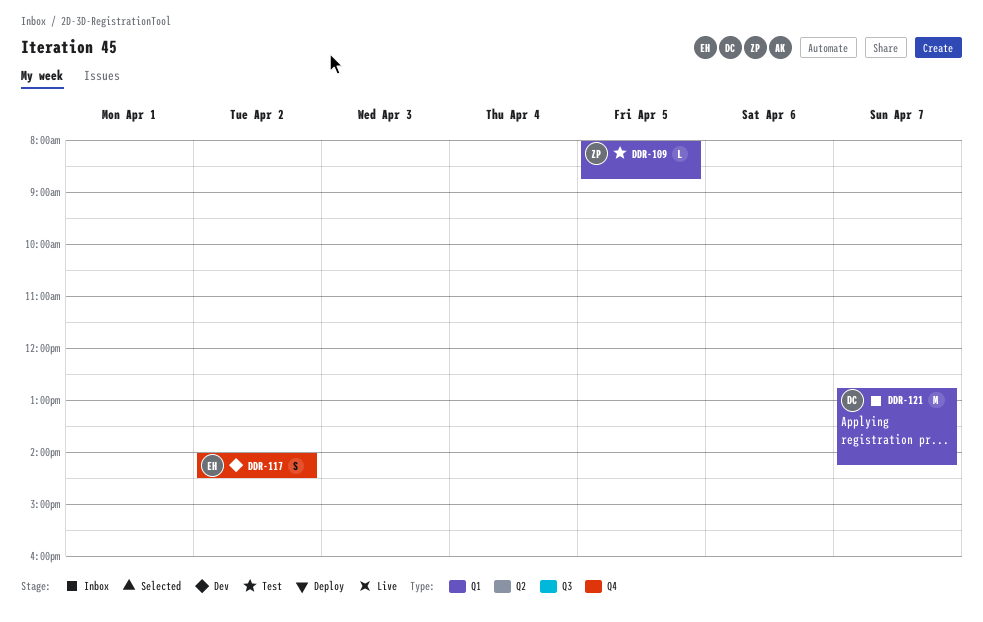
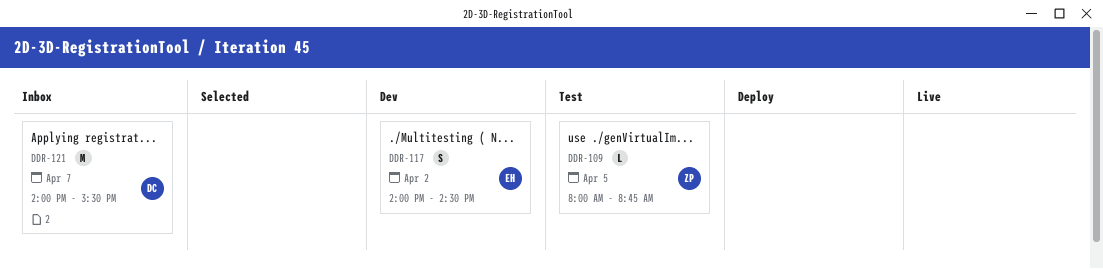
DDR-121, begins: 12:45 -> 14:00
DDR-121, ends: 14:15 -> 15:30

